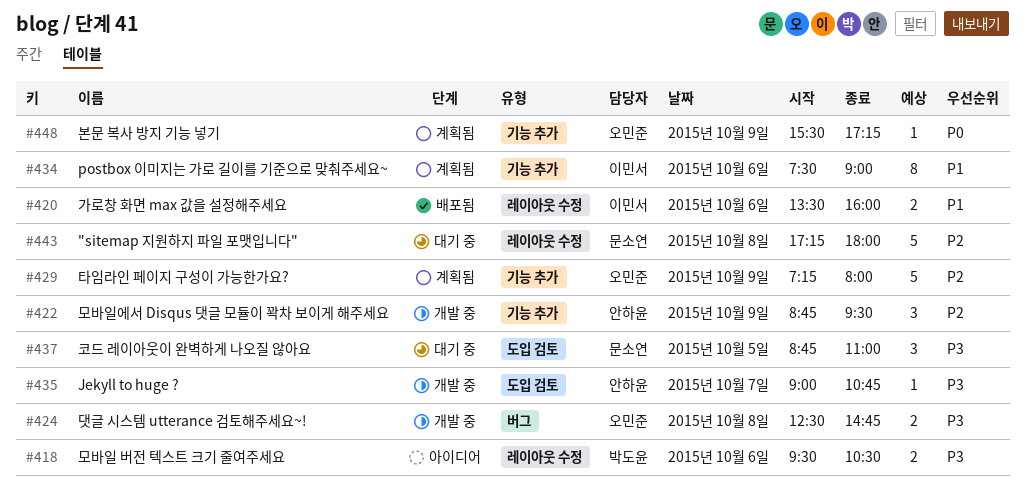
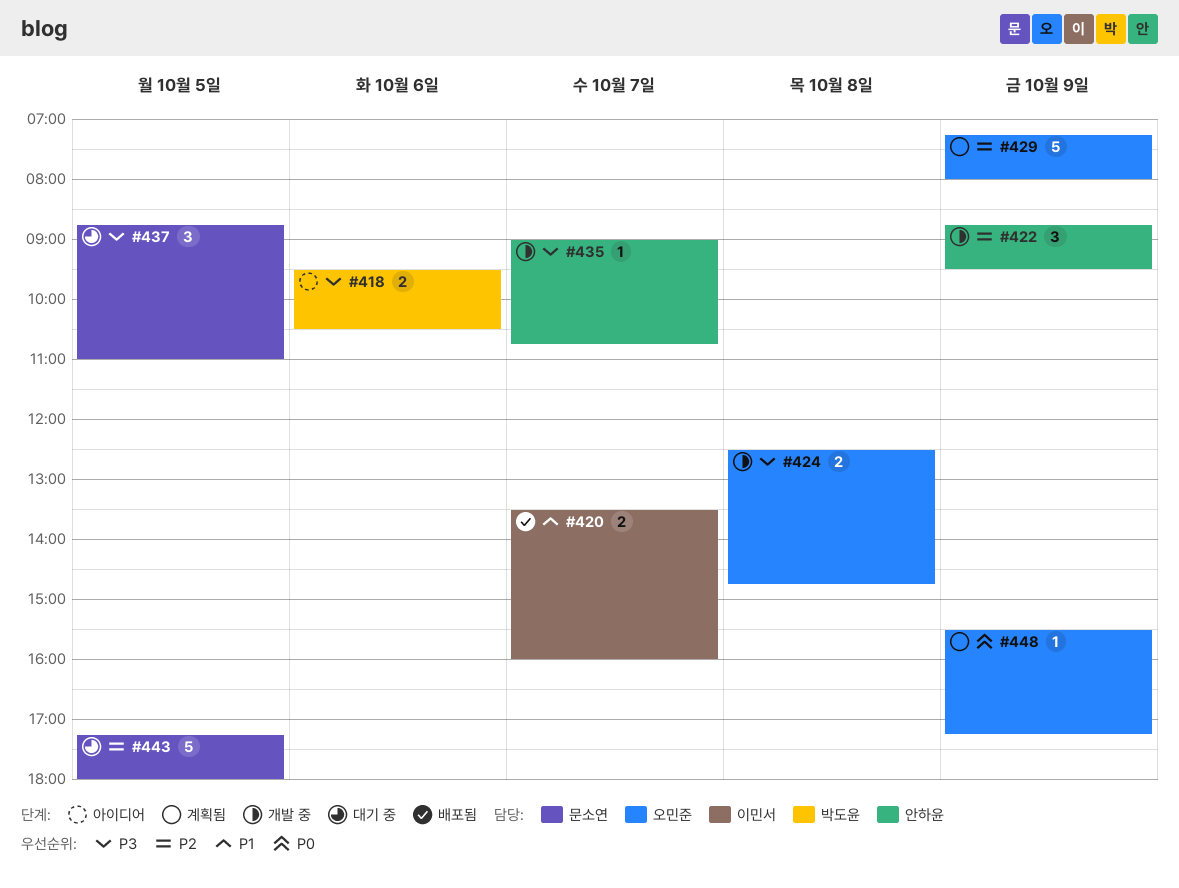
#420, day: Oct 6 -> Oct 7
#434: present -> none
#443, day: Oct 8 -> Oct 5

